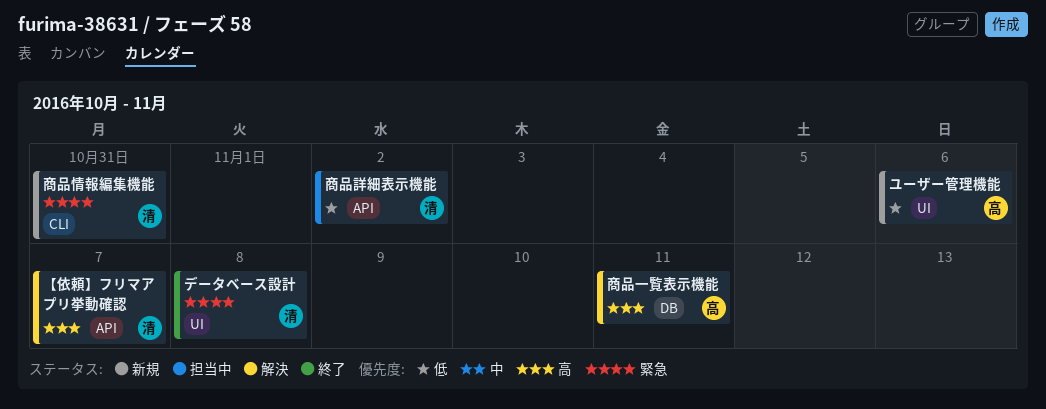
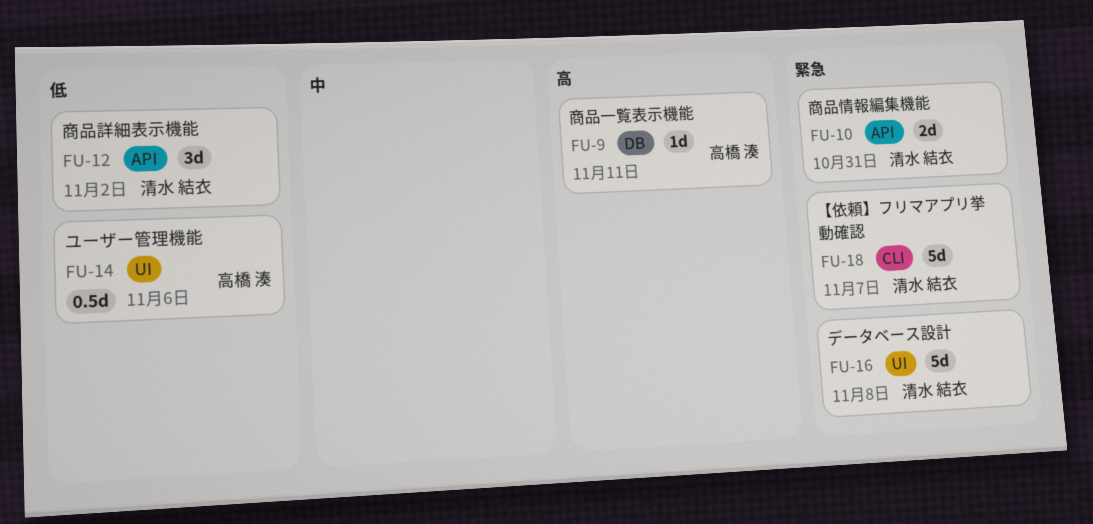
【依頼】フリマアプリ挙動確認, priority: 高 -> 緊急
【依頼】フリマアプリ挙動確認, label: API -> CLI
商品情報編集機能, label: CLI -> API

